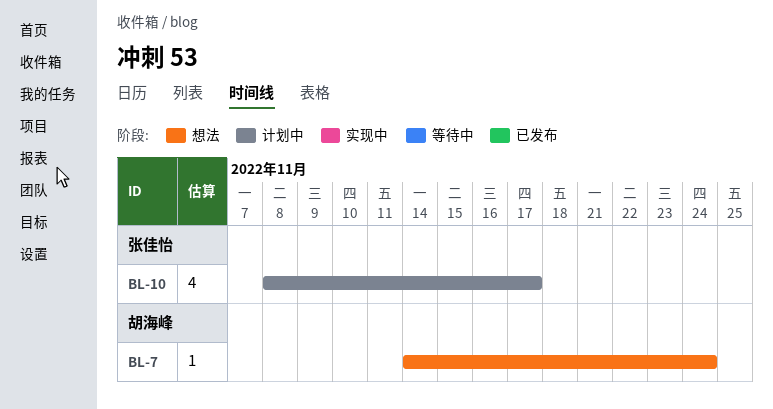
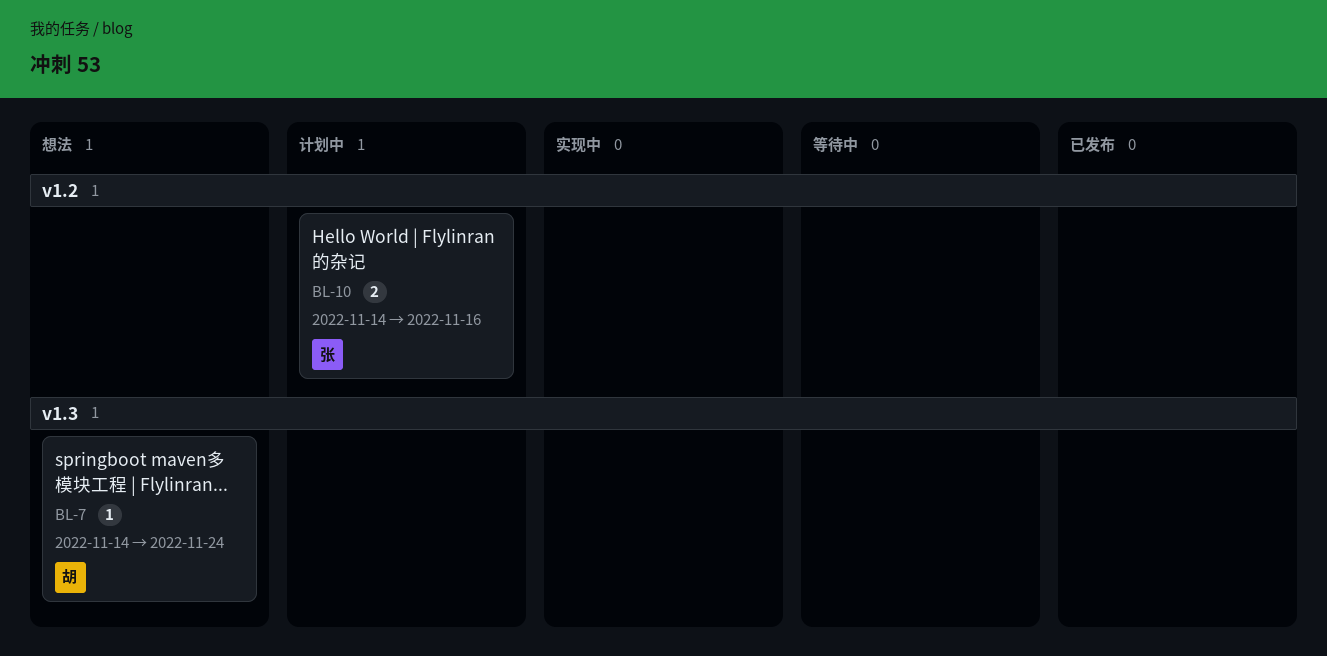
BL-10, estimate: 4 -> 2
BL-10, start: Nov 8 -> Nov 14
BL-10, due: Nov 17 -> Nov 16

